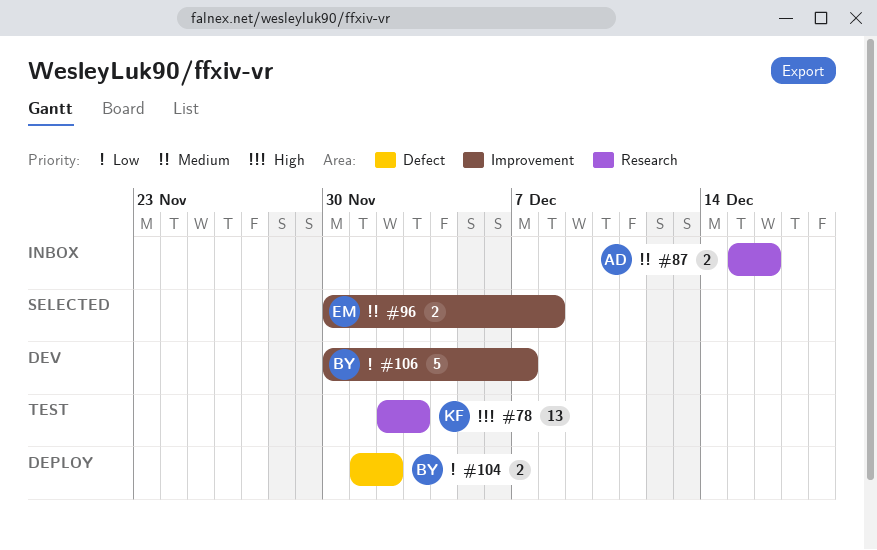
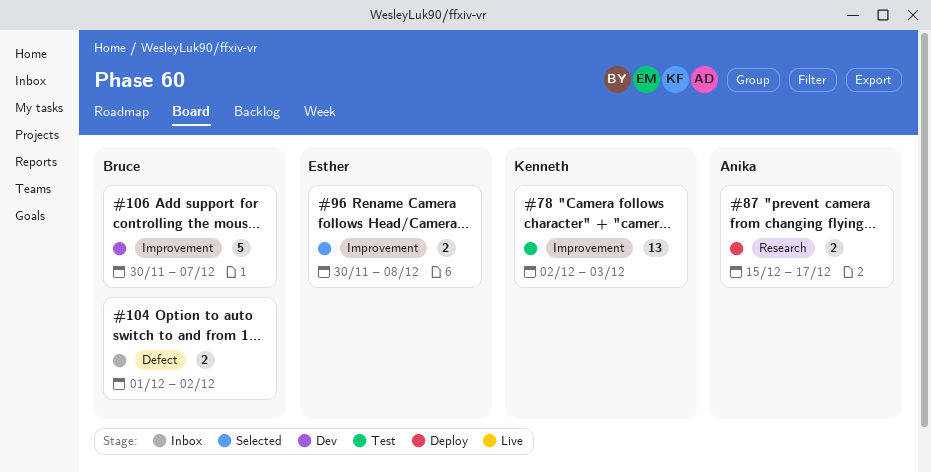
#78, label: Research -> Improvement
#87, status: Inbox -> Deploy
#87, due: Dec 16 -> Dec 17
#104, status: Deploy -> Inbox

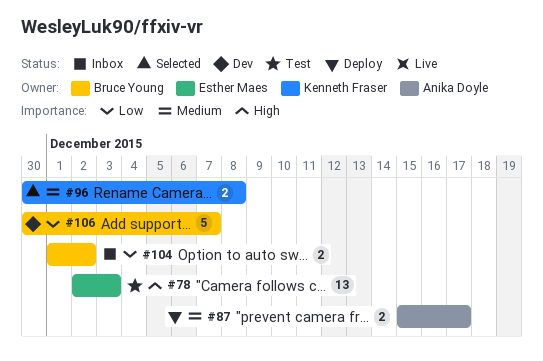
#78, owner: Kenneth Fraser -> Esther Maes
#96, owner: Esther Maes -> Kenneth Fraser

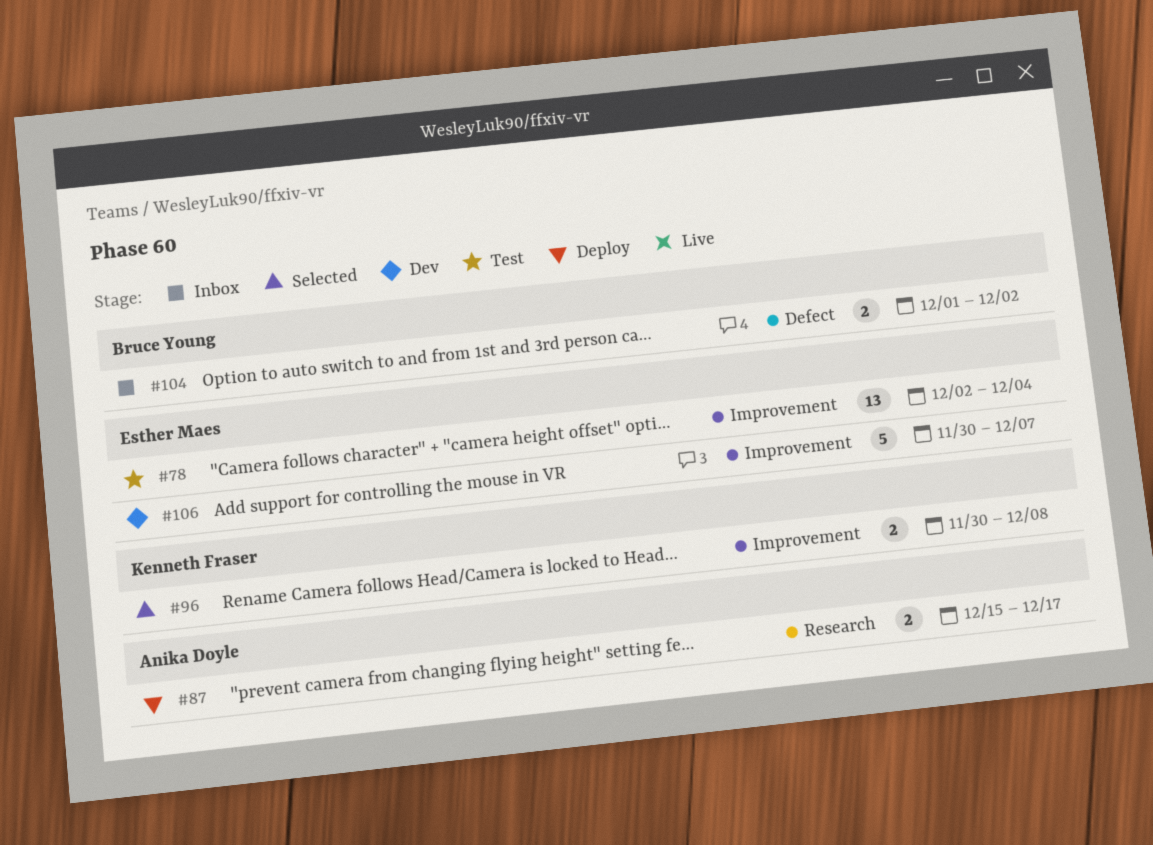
#78, due: Dec 3 -> Dec 4
#106, owner: Bruce Young -> Esther Maes

